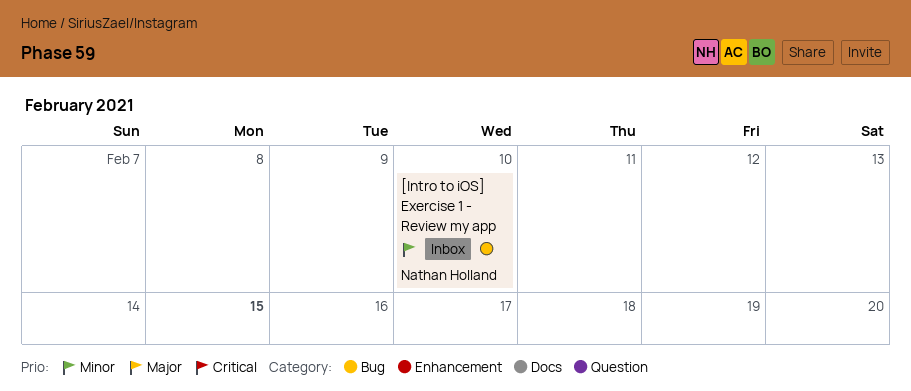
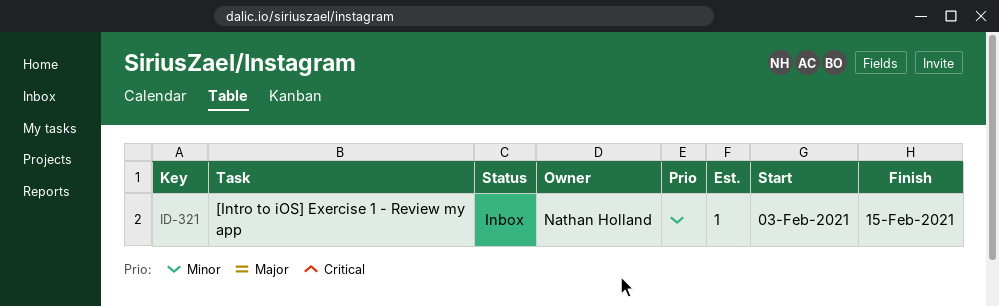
[Intro to iOS] Exercise 1 - Review my app, due: Feb 10 -> Feb 15

